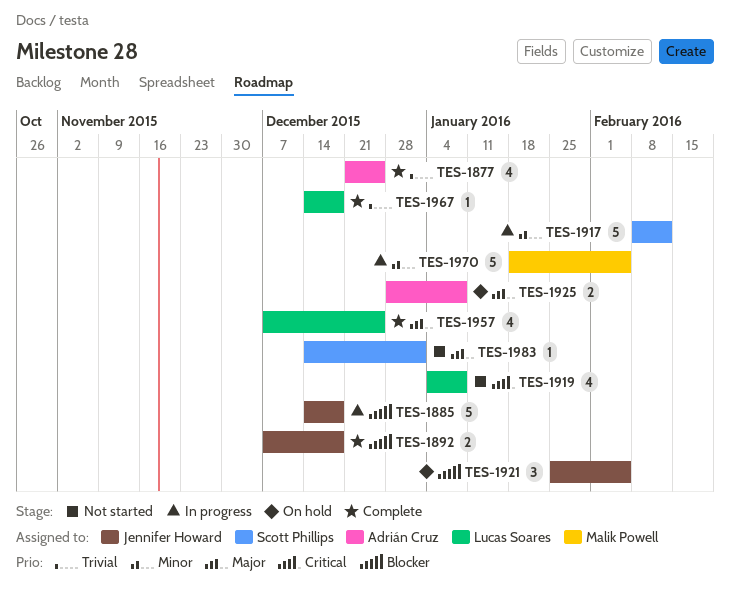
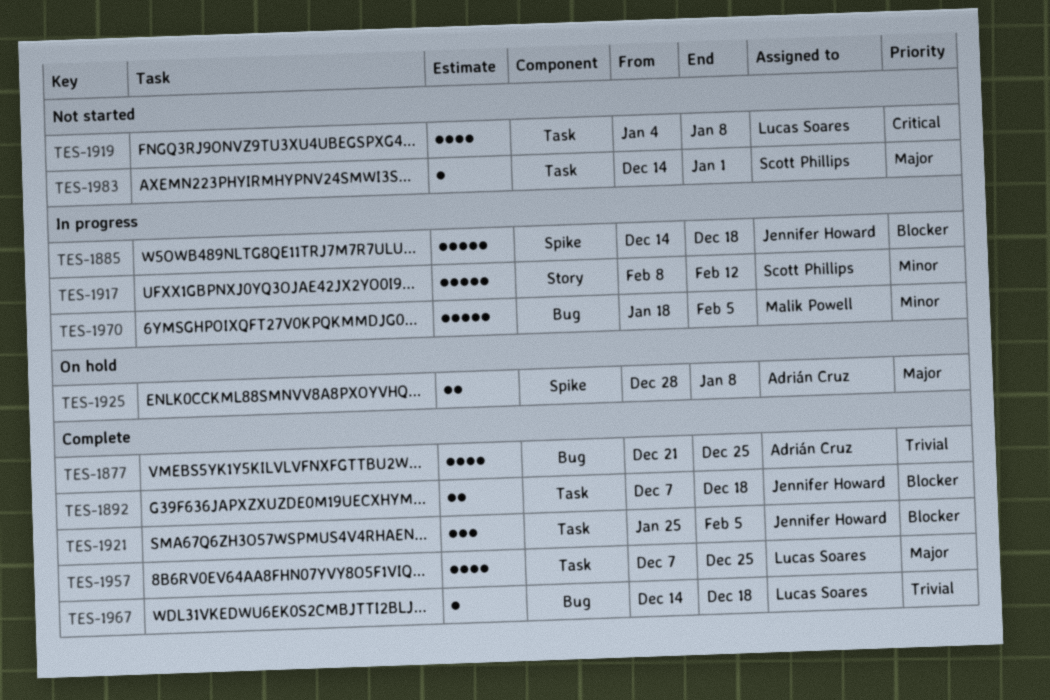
TES-1921, status: On hold -> Complete

